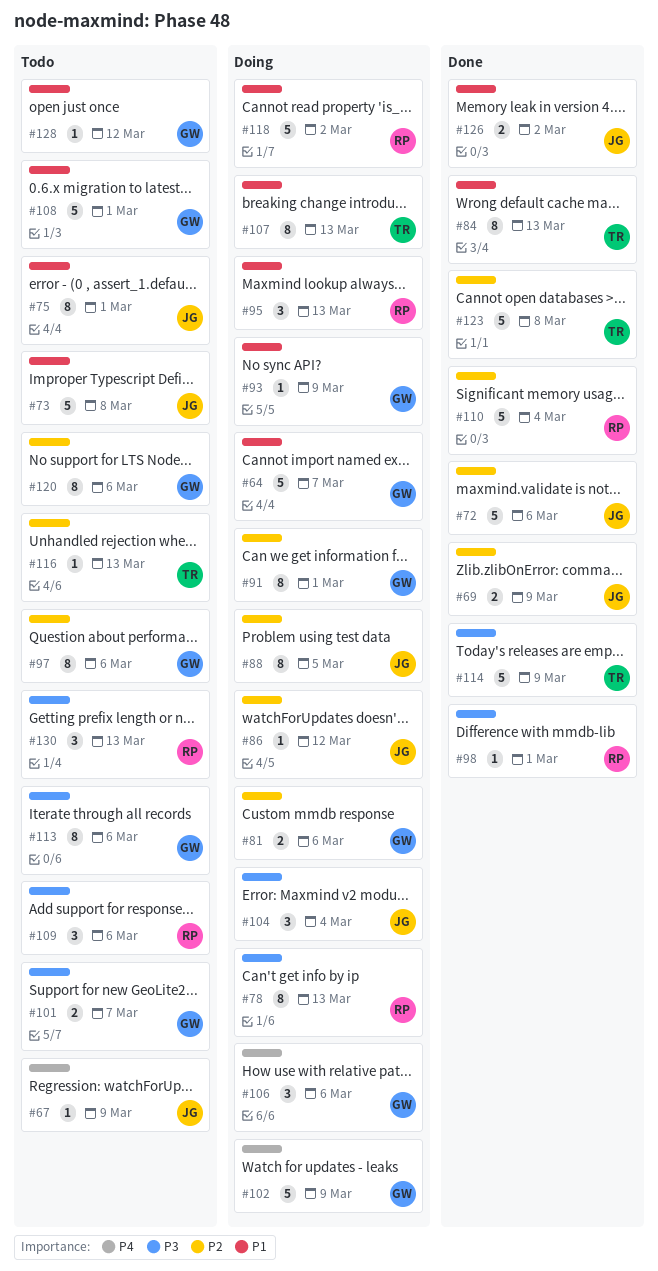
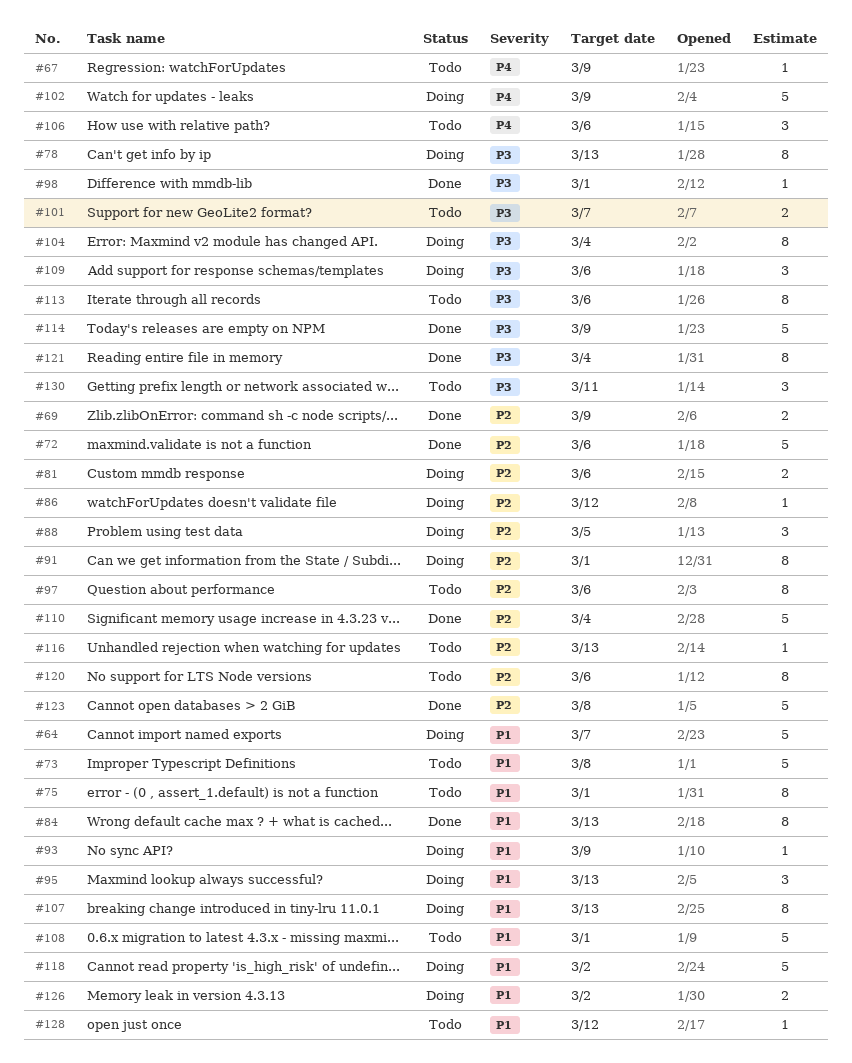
#88, estimate: 8 -> 3
#104, estimate: 3 -> 8
#106, status: Doing -> Todo
#109, status: Todo -> Doing
#121: none -> present
#126, status: Done -> Doing
#130, due: Mar 13 -> Mar 11

